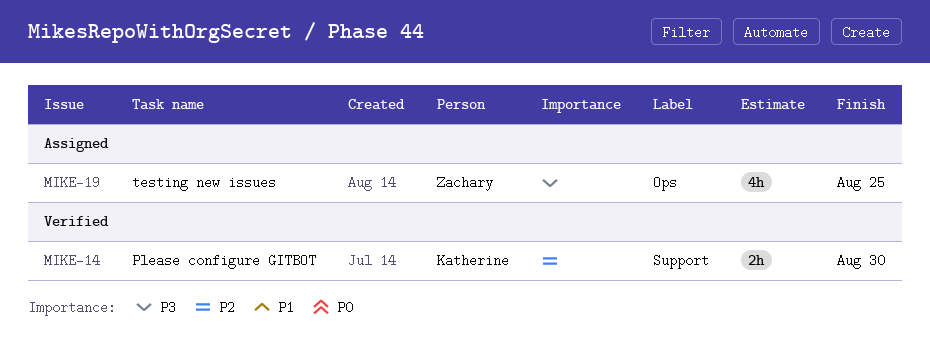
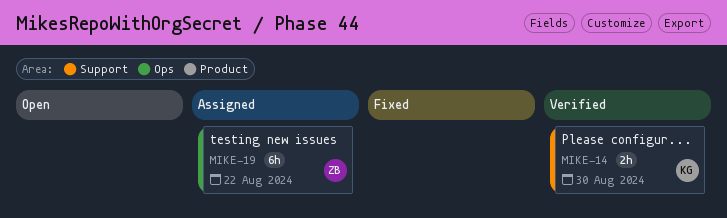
MIKE-19, estimate: 4h -> 6h
MIKE-19, due: Aug 25 -> Aug 22

